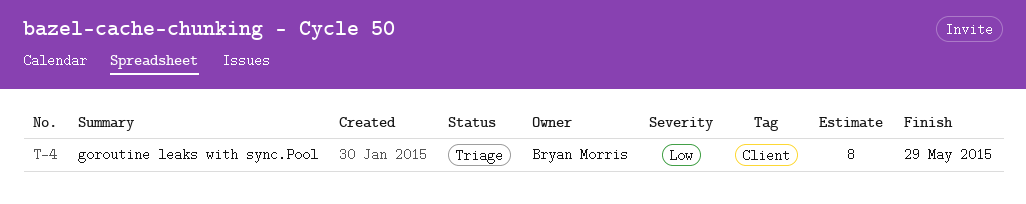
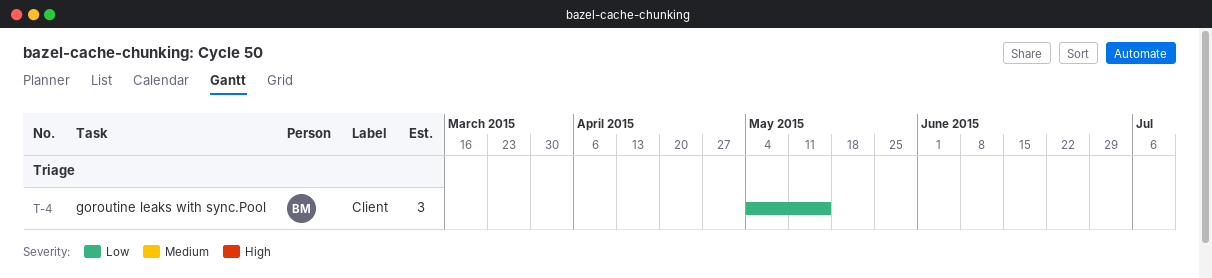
T-4, estimate: 8 -> 3
T-4, due: May 29 -> May 15

